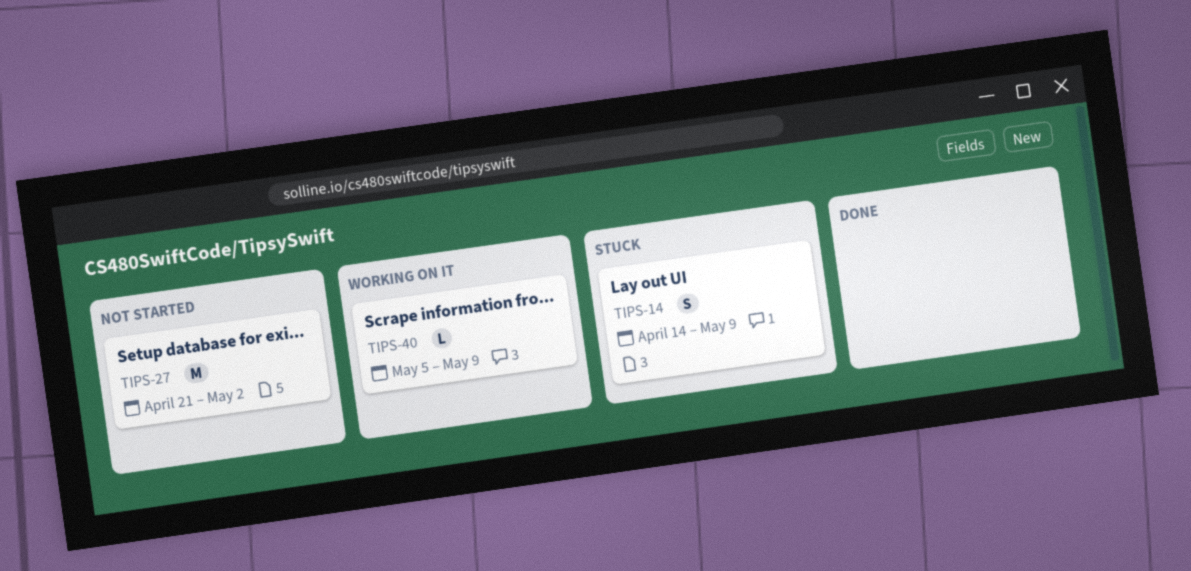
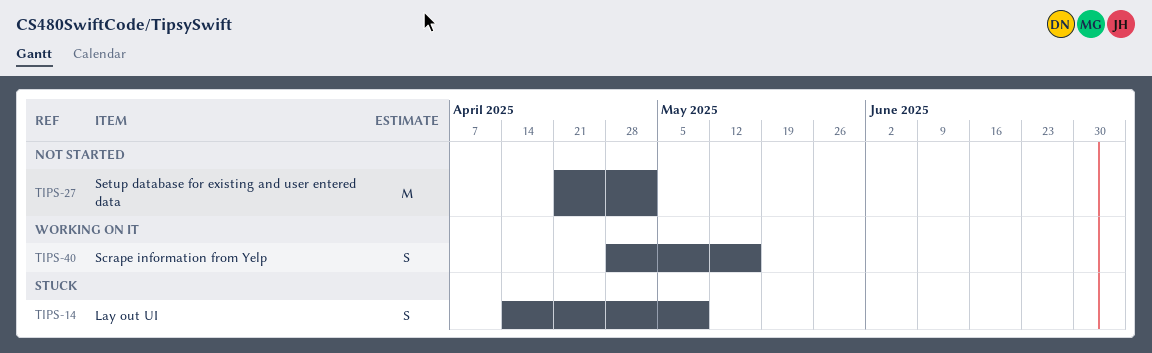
TIPS-40, estimate: L -> S
TIPS-40, start: May 5 -> Apr 28
TIPS-40, due: May 9 -> May 16

